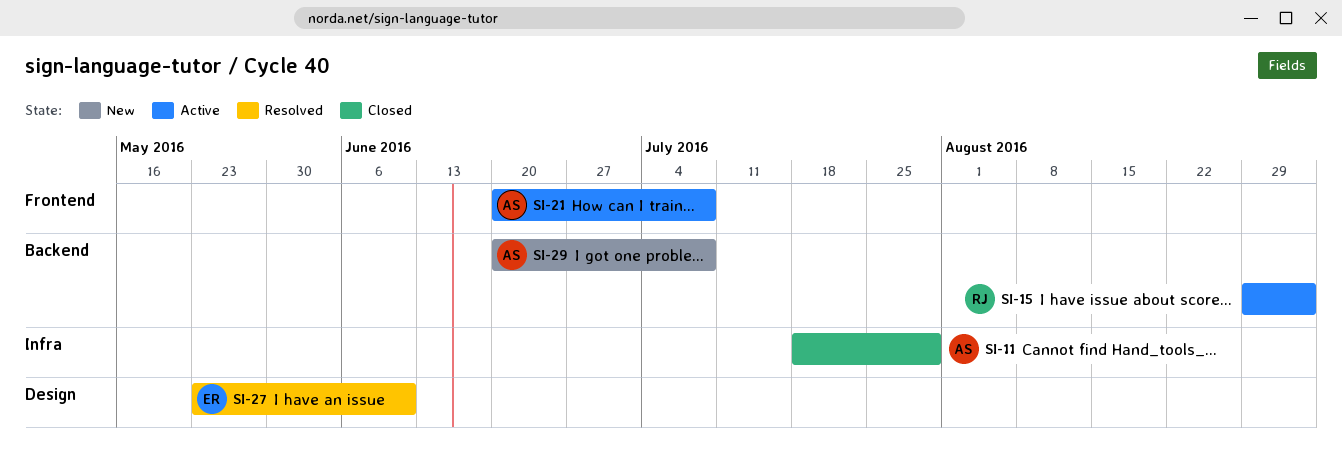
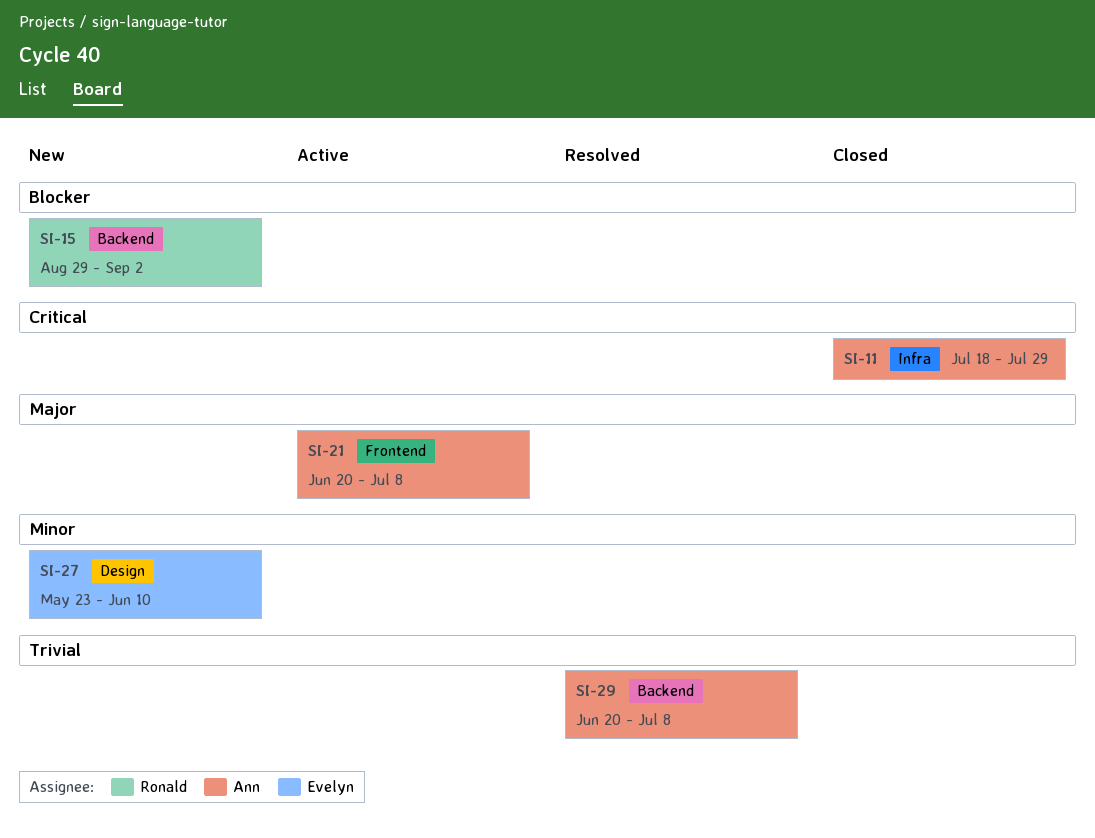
SI-15, status: Active -> New
SI-27, status: Resolved -> New
SI-29, status: New -> Resolved

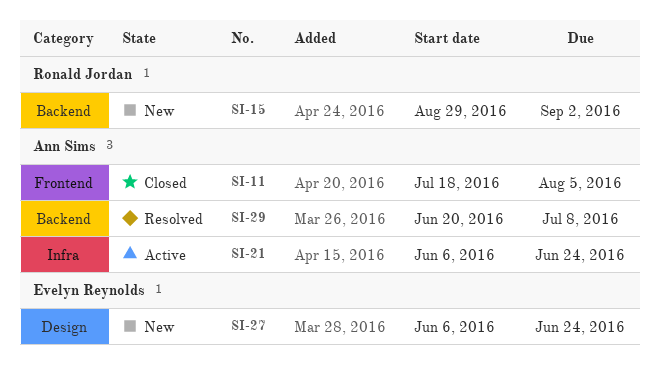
SI-11, label: Infra -> Frontend
SI-11, due: Jul 29 -> Aug 5
SI-21, label: Frontend -> Infra
SI-21, start: Jun 20 -> Jun 6
SI-21, due: Jul 8 -> Jun 24
SI-27, start: May 23 -> Jun 6
SI-27, due: Jun 10 -> Jun 24

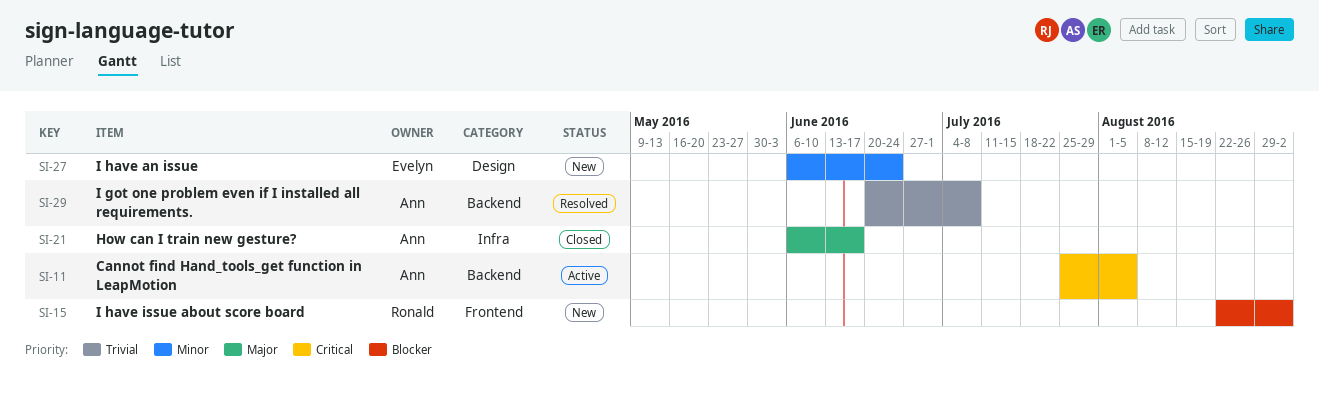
SI-11, status: Closed -> Active
SI-11, label: Frontend -> Backend
SI-11, start: Jul 18 -> Jul 25
SI-15, label: Backend -> Frontend
SI-15, start: Aug 29 -> Aug 22
SI-21, status: Active -> Closed
SI-21, due: Jun 24 -> Jun 17

